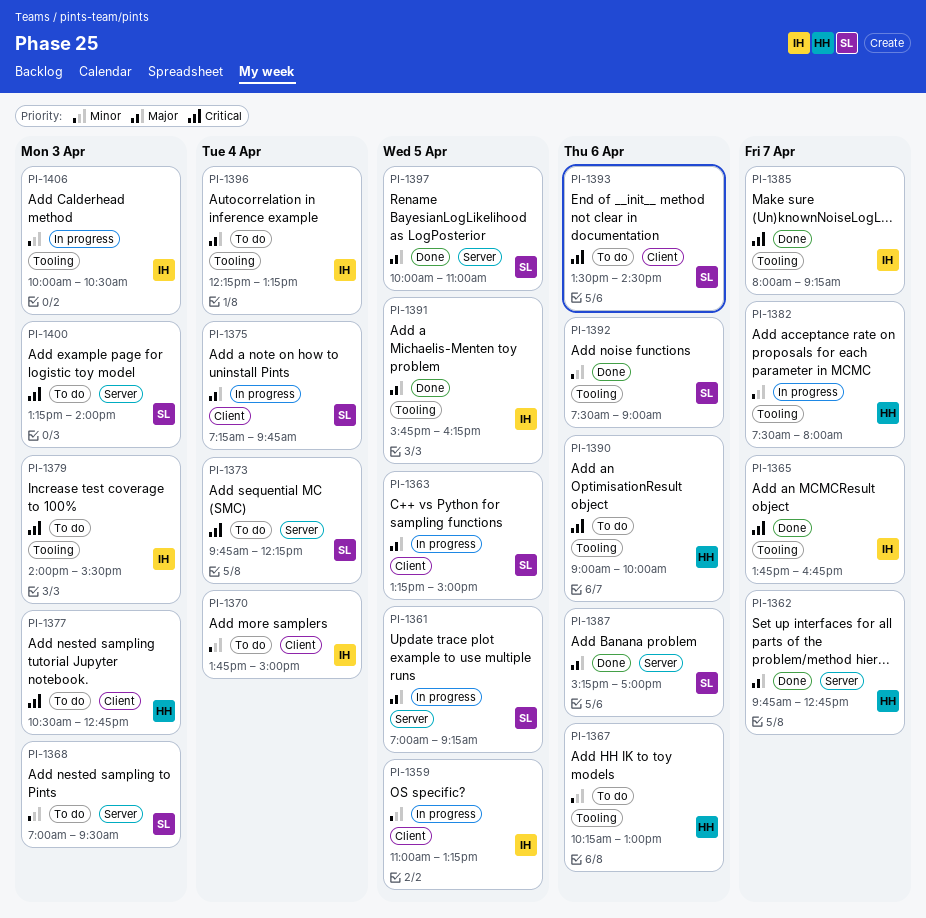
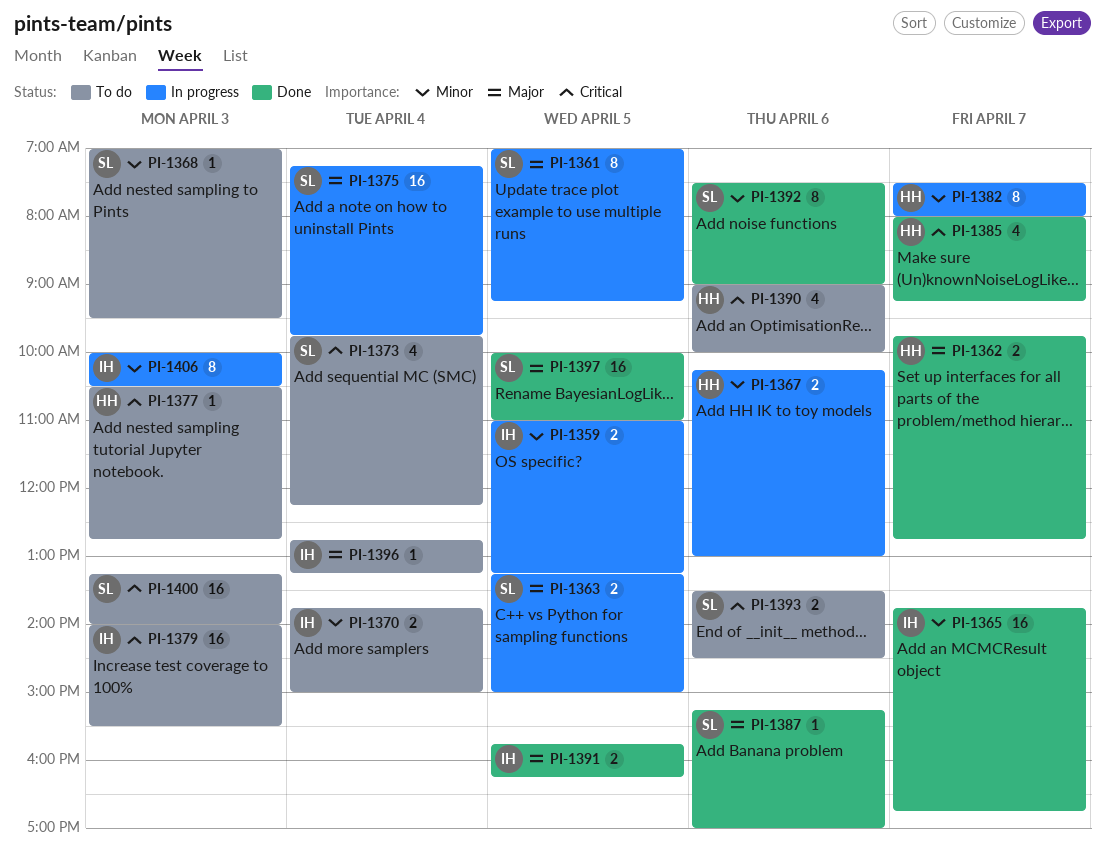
PI-1365, priority: Critical -> Minor
PI-1367, status: To do -> In progress
PI-1385, owner: IH -> HH
PI-1396, begins: 12:15 -> 12:45

